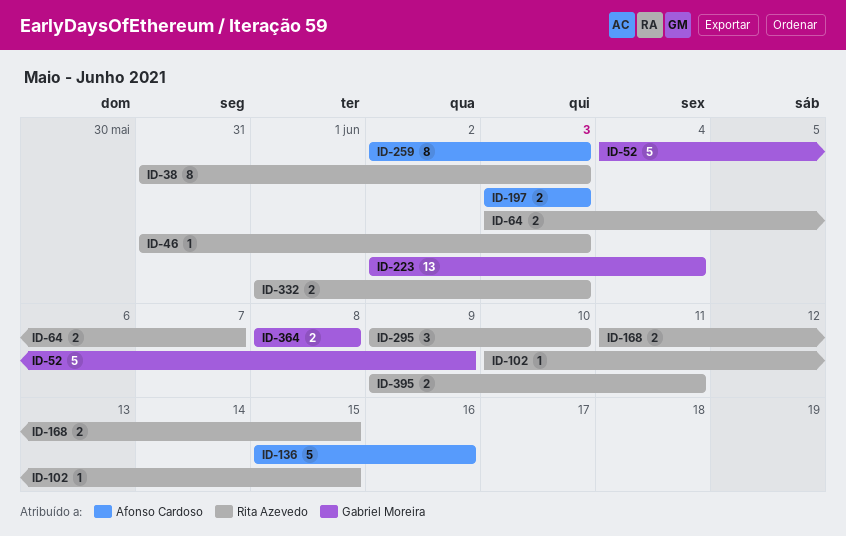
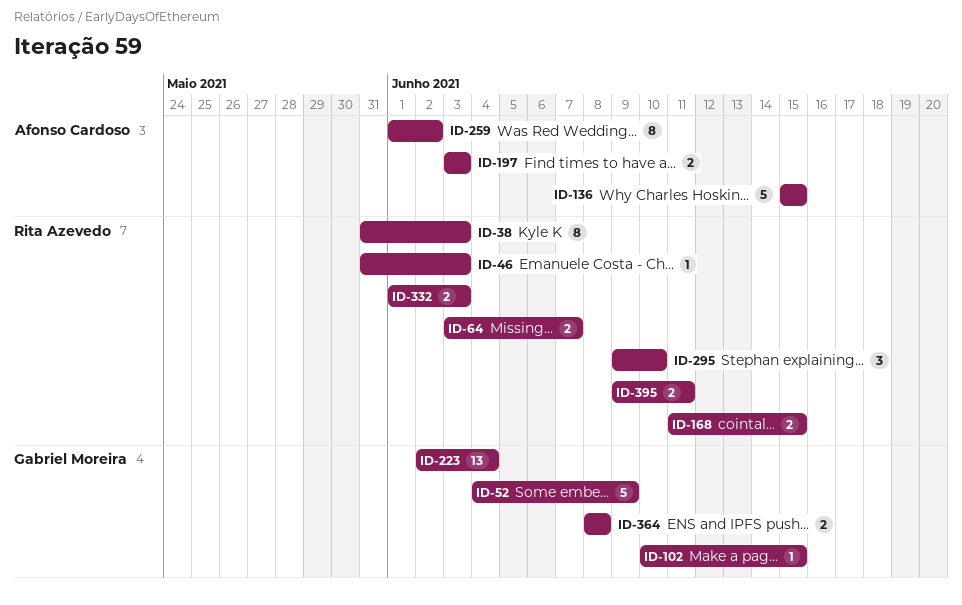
ID-102, owner: Rita Azevedo -> Gabriel Moreira
ID-136, due: Jun 16 -> Jun 15
ID-259, start: Jun 2 -> Jun 1
ID-259, due: Jun 3 -> Jun 2

